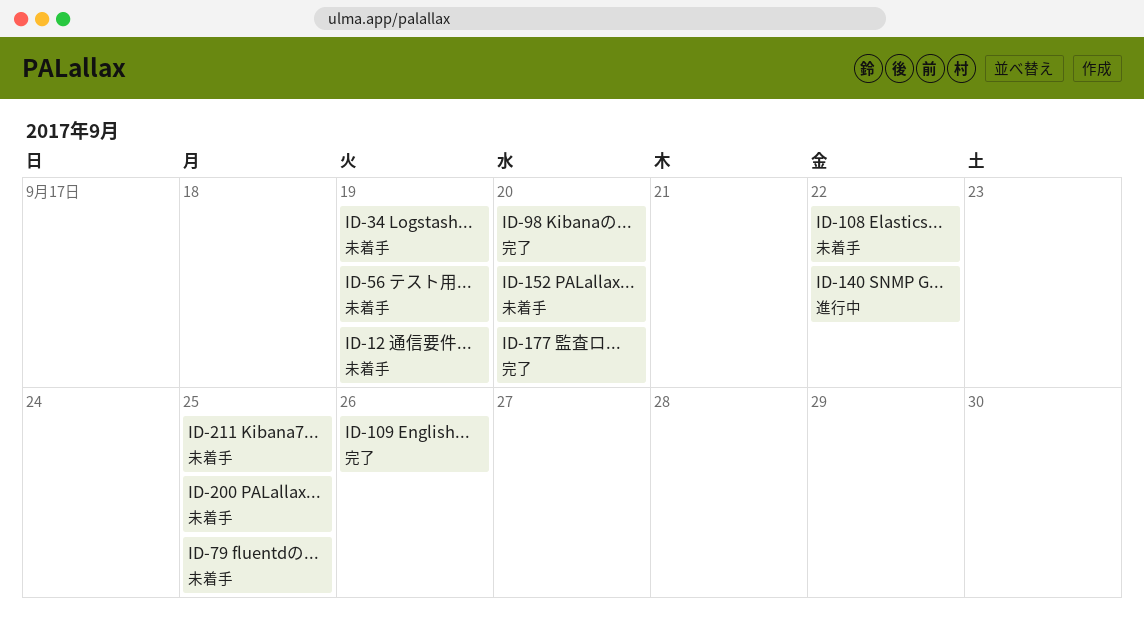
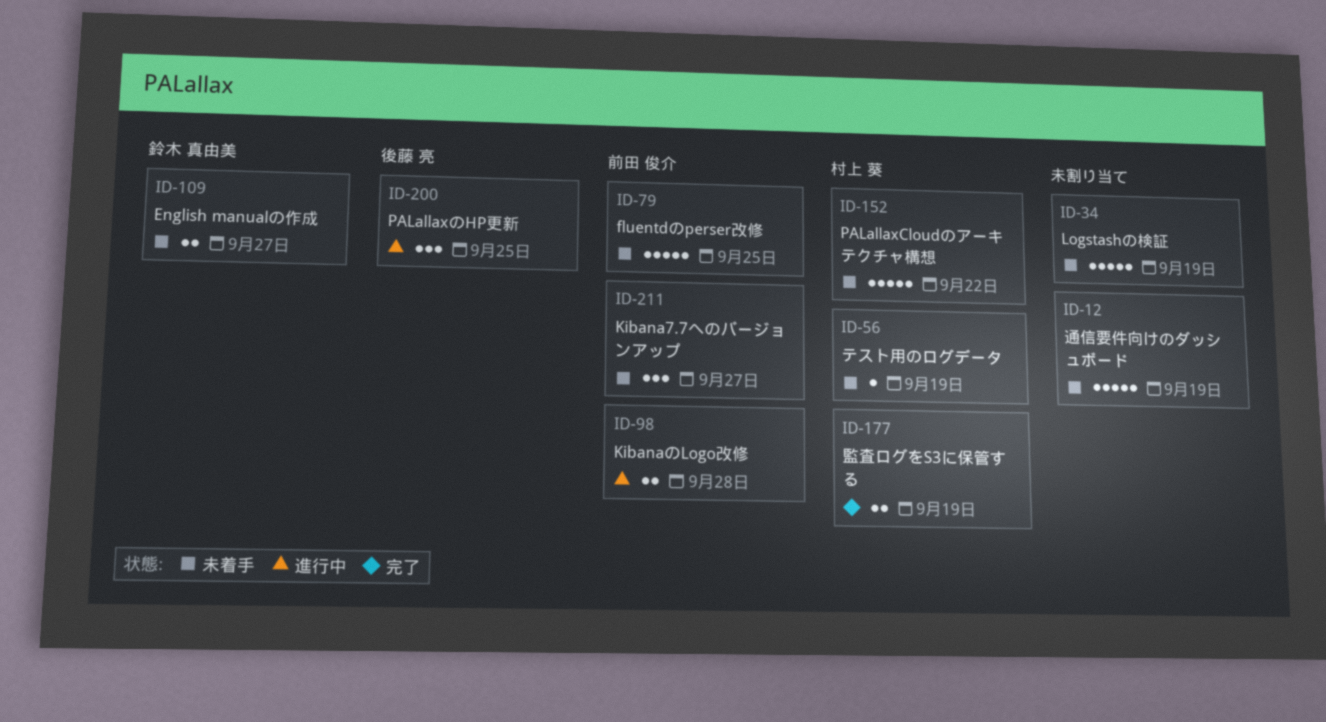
ID-98, status: 完了 -> 進行中
ID-98, due: Sep 20 -> Sep 28
ID-108: present -> none
ID-109, status: 完了 -> 未着手
ID-109, due: Sep 26 -> Sep 27
ID-140: present -> none
ID-152, due: Sep 20 -> Sep 22
ID-177, due: Sep 20 -> Sep 19
ID-200, status: 未着手 -> 進行中
ID-211, due: Sep 25 -> Sep 27

